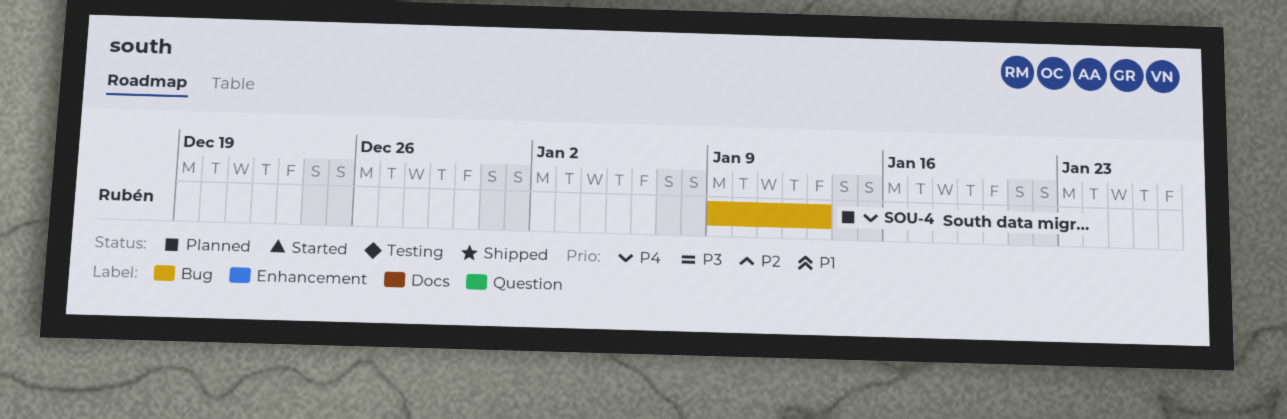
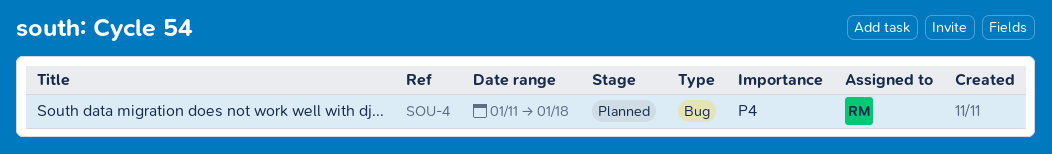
SOU-4, start: Jan 9 -> Jan 11
SOU-4, due: Jan 13 -> Jan 18

